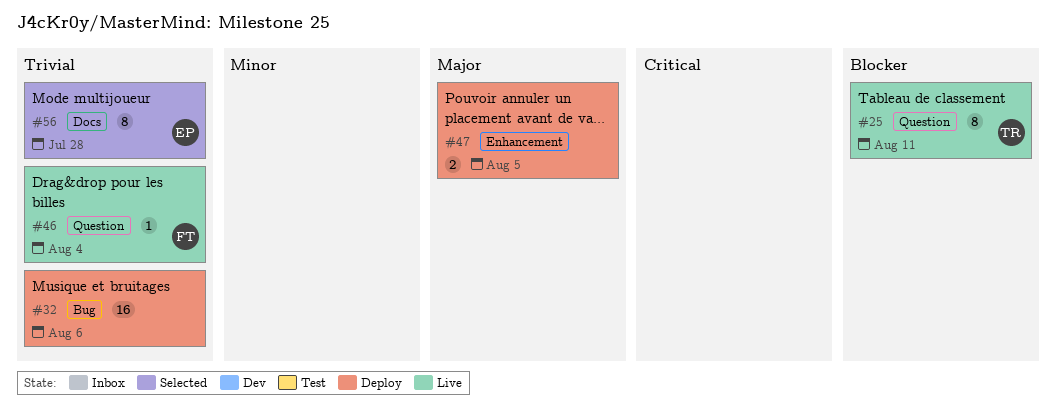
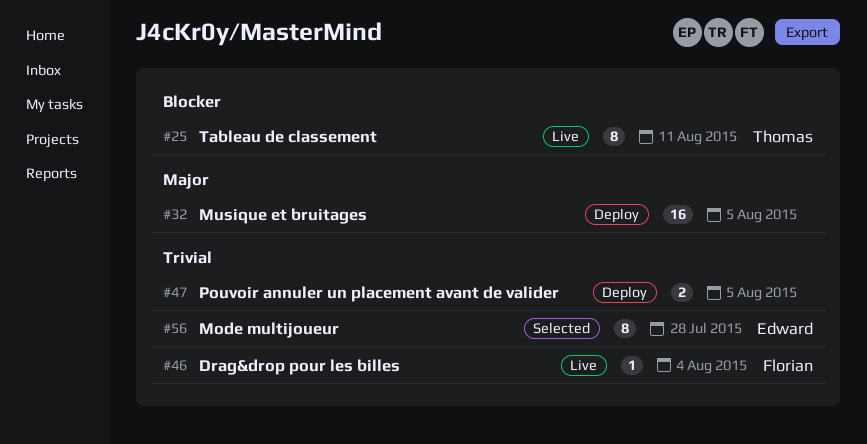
#32, priority: Trivial -> Major
#32, due: Aug 6 -> Aug 5
#47, priority: Major -> Trivial

